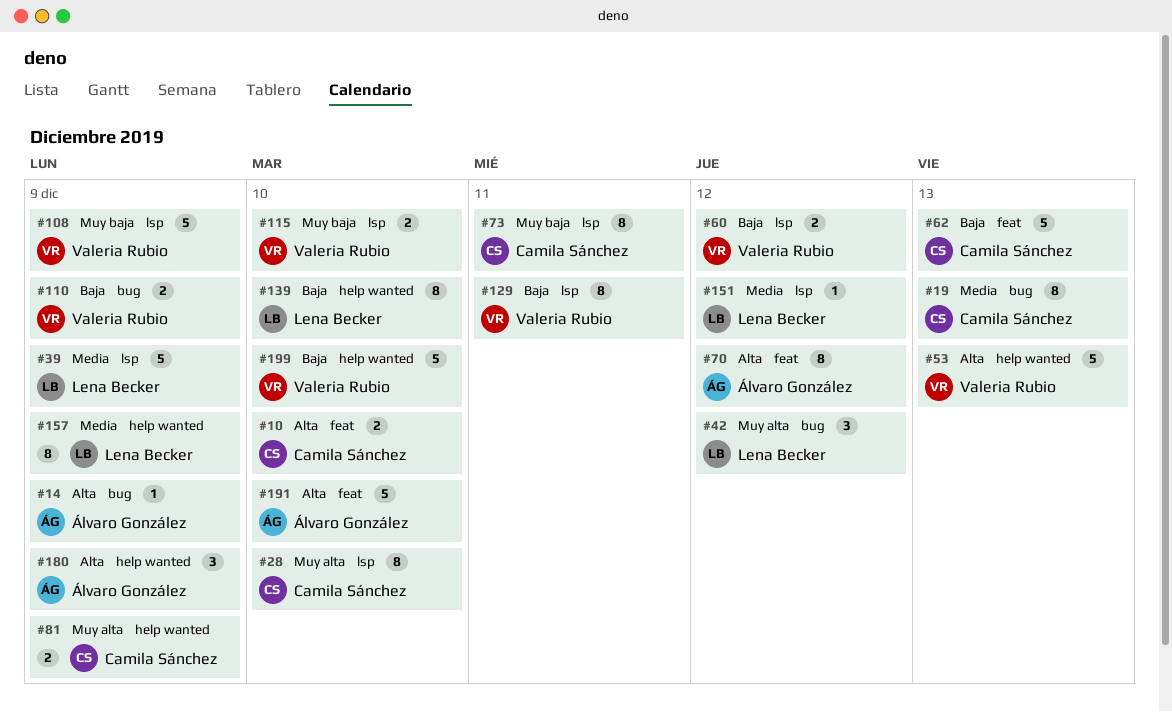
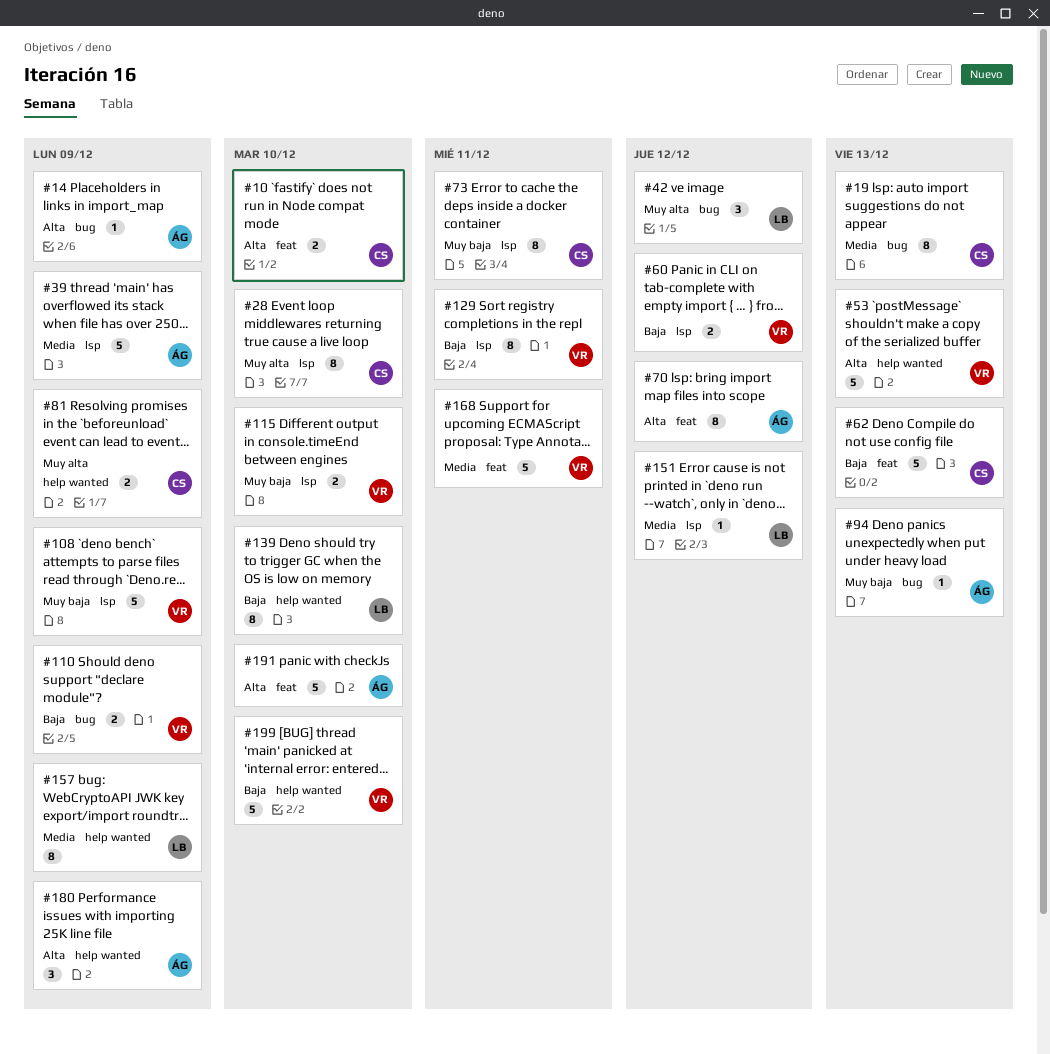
#39, owner: Lena Becker -> Álvaro González
#94: none -> present
#168: none -> present

